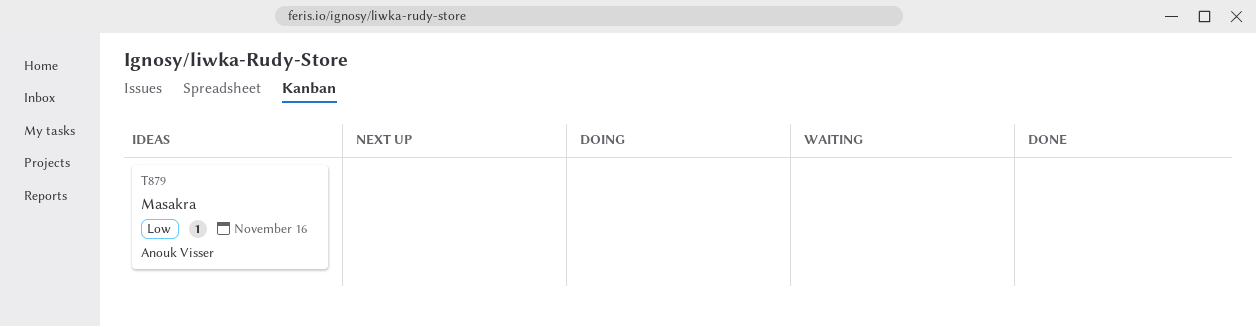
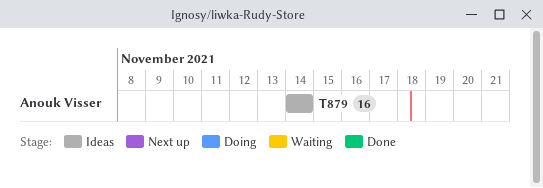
T879, estimate: 1 -> 16
T879, due: Nov 16 -> Nov 14

